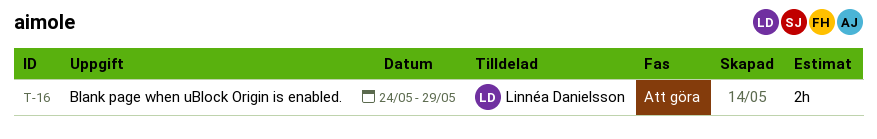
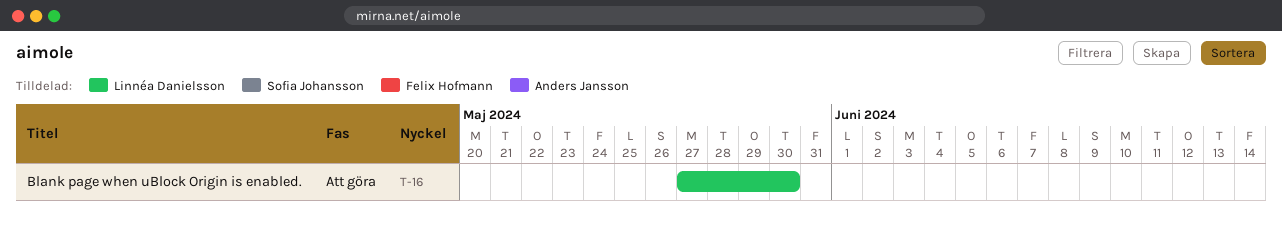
T-16, start: May 24 -> May 27
T-16, due: May 29 -> May 30

